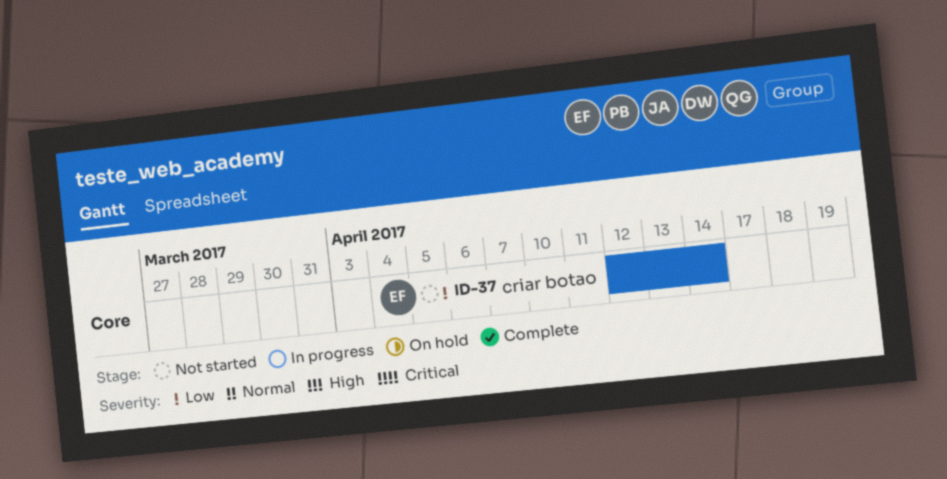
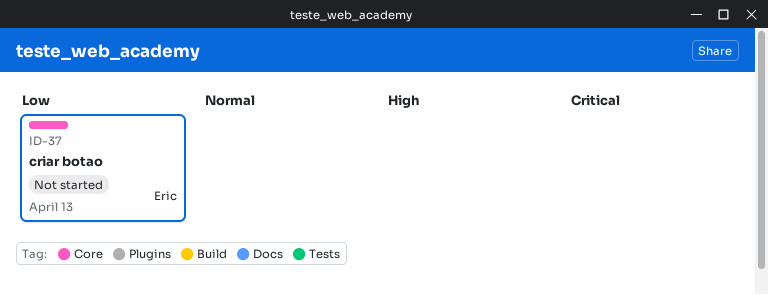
ID-37, due: Apr 14 -> Apr 13

